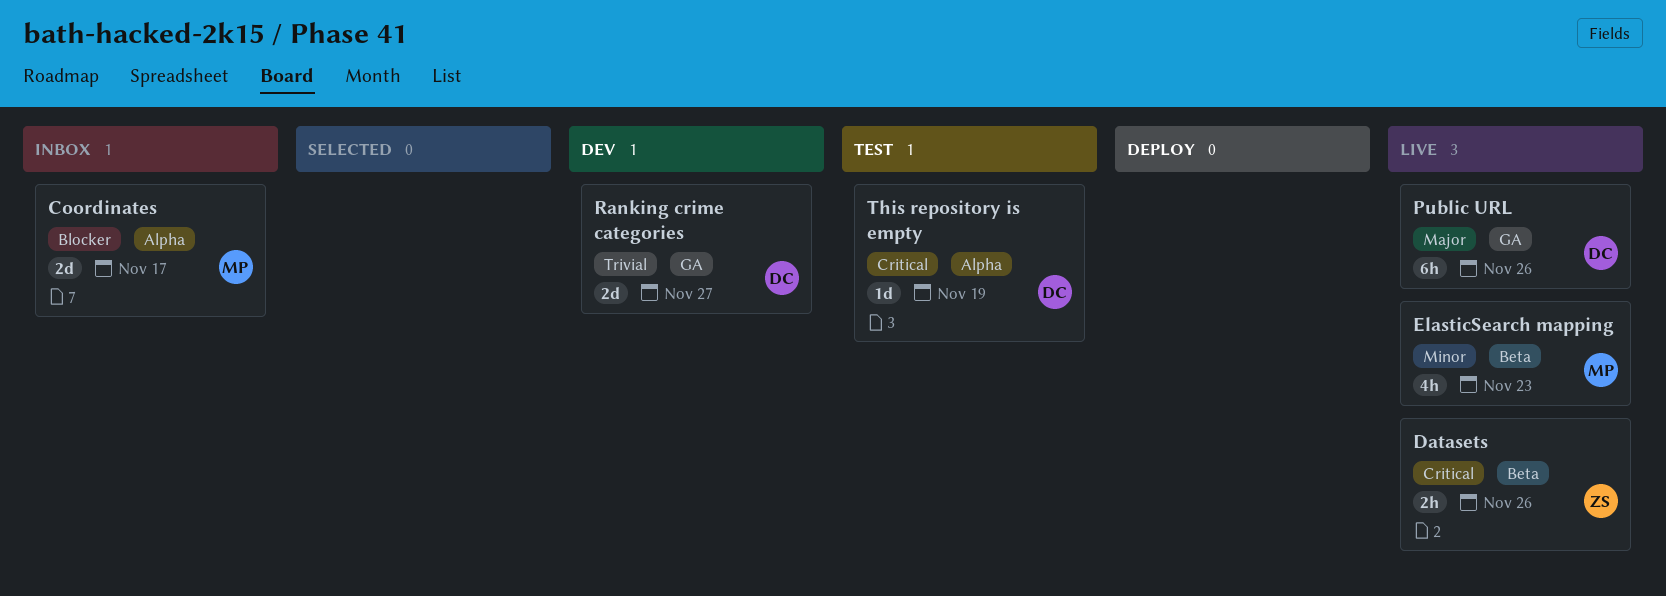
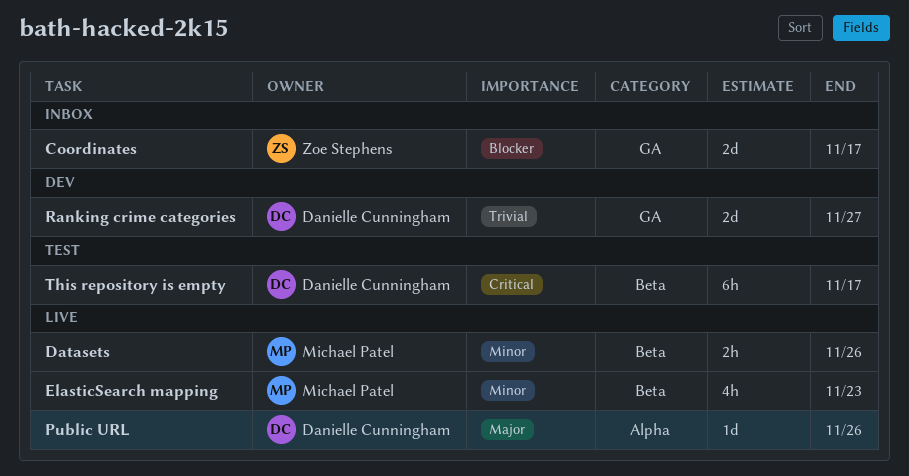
Coordinates, owner: Michael Patel -> Zoe Stephens
Coordinates, label: Alpha -> GA
Datasets, owner: Zoe Stephens -> Michael Patel
Datasets, priority: Critical -> Minor
Public URL, label: GA -> Alpha
Public URL, estimate: 6h -> 1d
This repository is empty, label: Alpha -> Beta
This repository is empty, estimate: 1d -> 6h
This repository is empty, due: Nov 19 -> Nov 17

